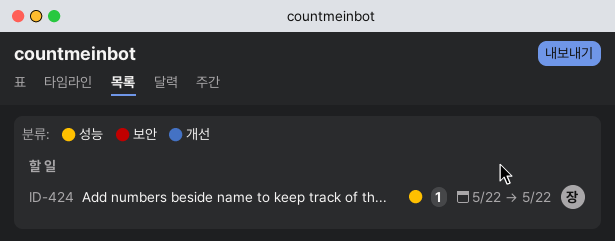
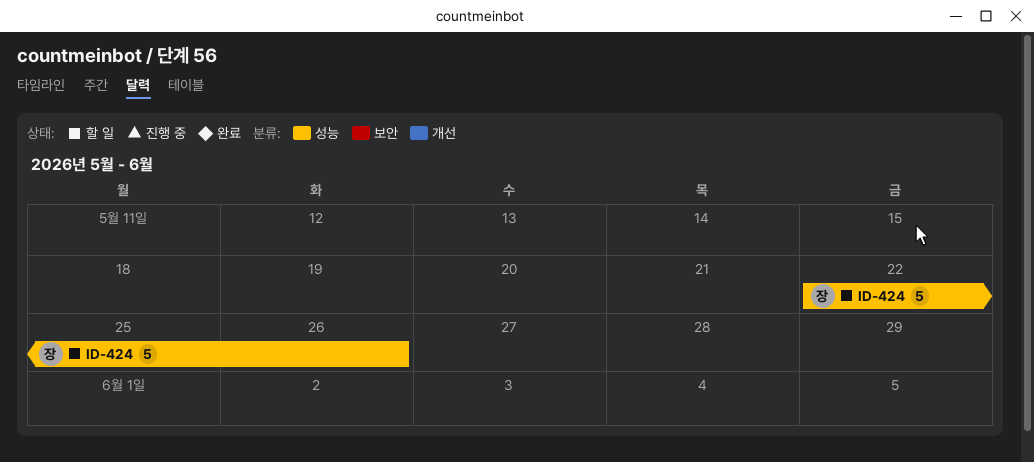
ID-424, estimate: 1 -> 5
ID-424, due: May 22 -> May 26

